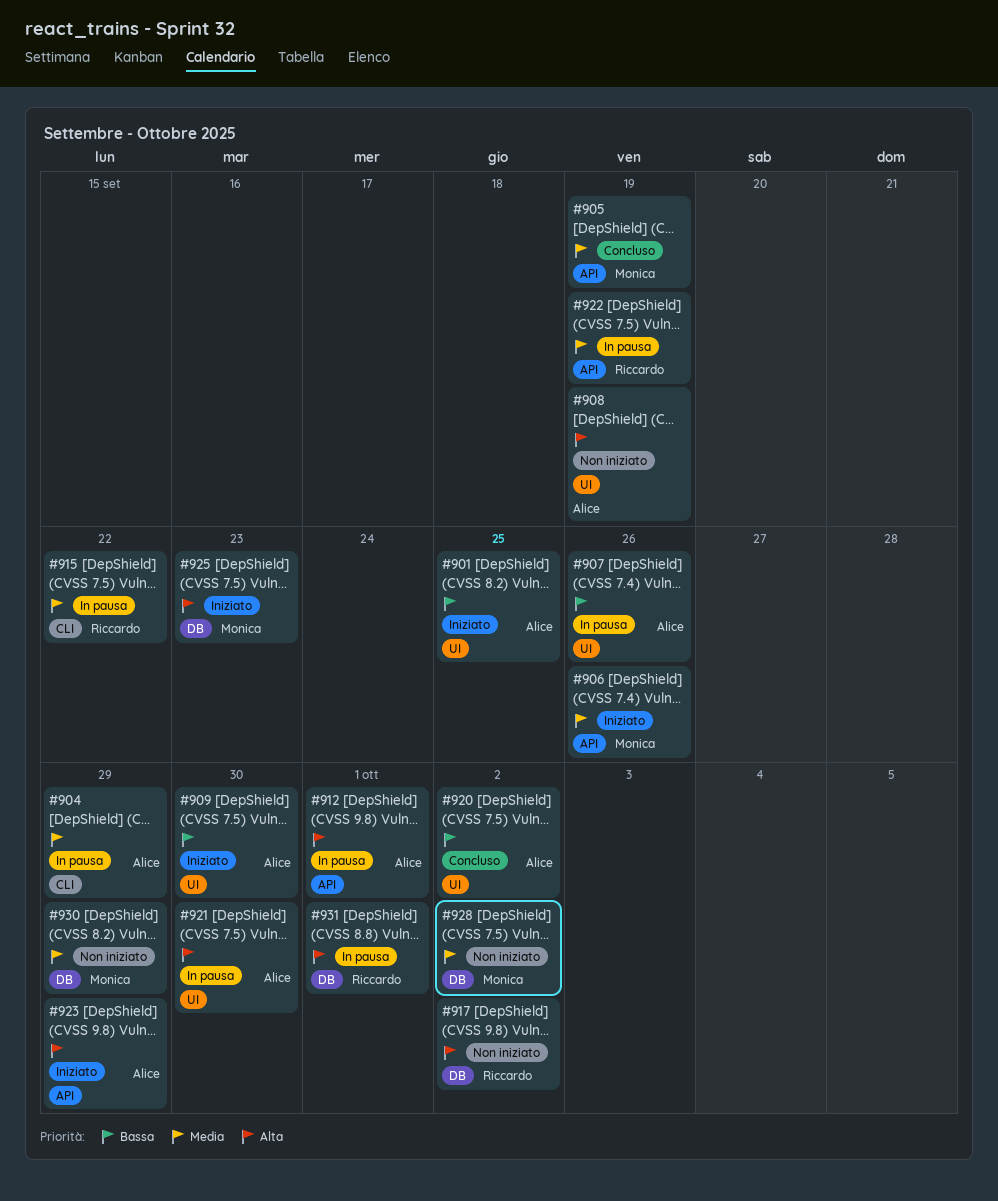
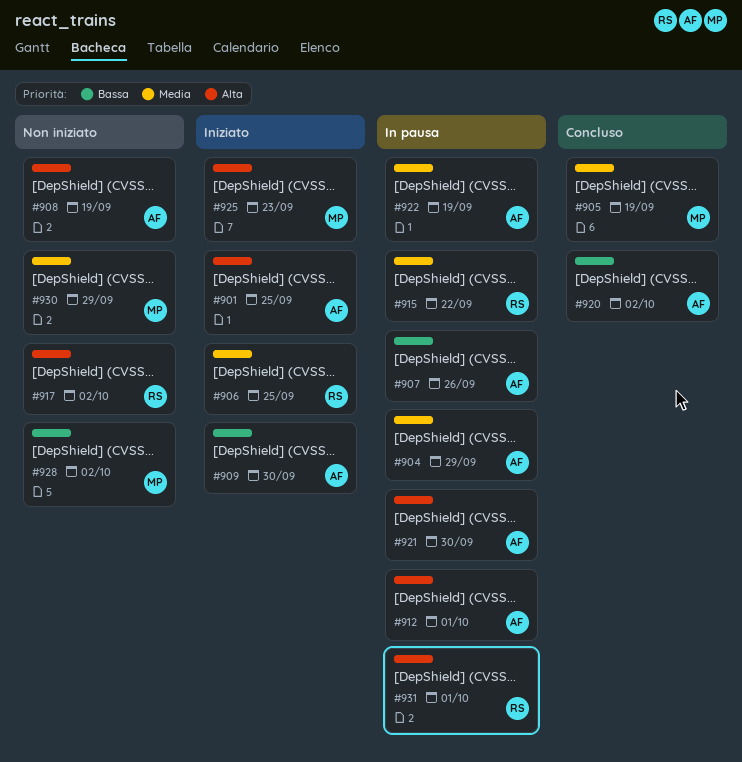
#901, priority: Bassa -> Alta
#906, owner: Monica -> Riccardo
#906, due: Sep 26 -> Sep 25
#922, owner: Riccardo -> Alice
#923: present -> none
#928, priority: Media -> Bassa

